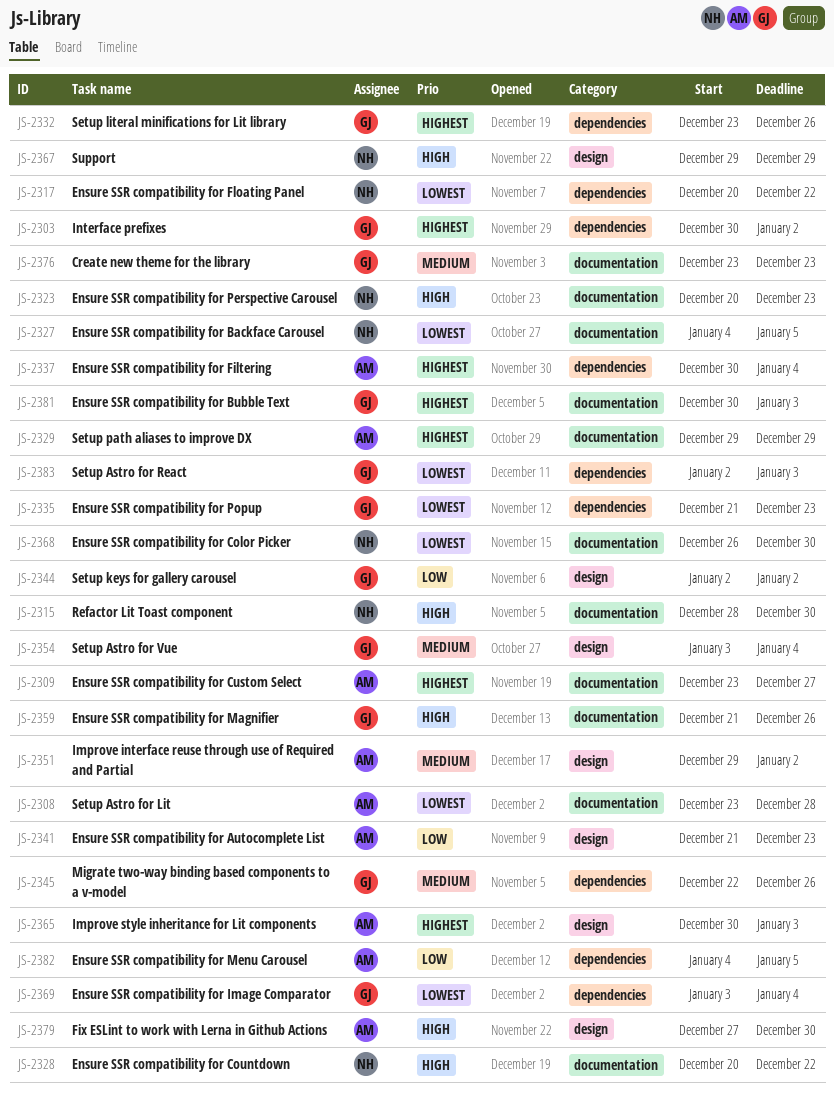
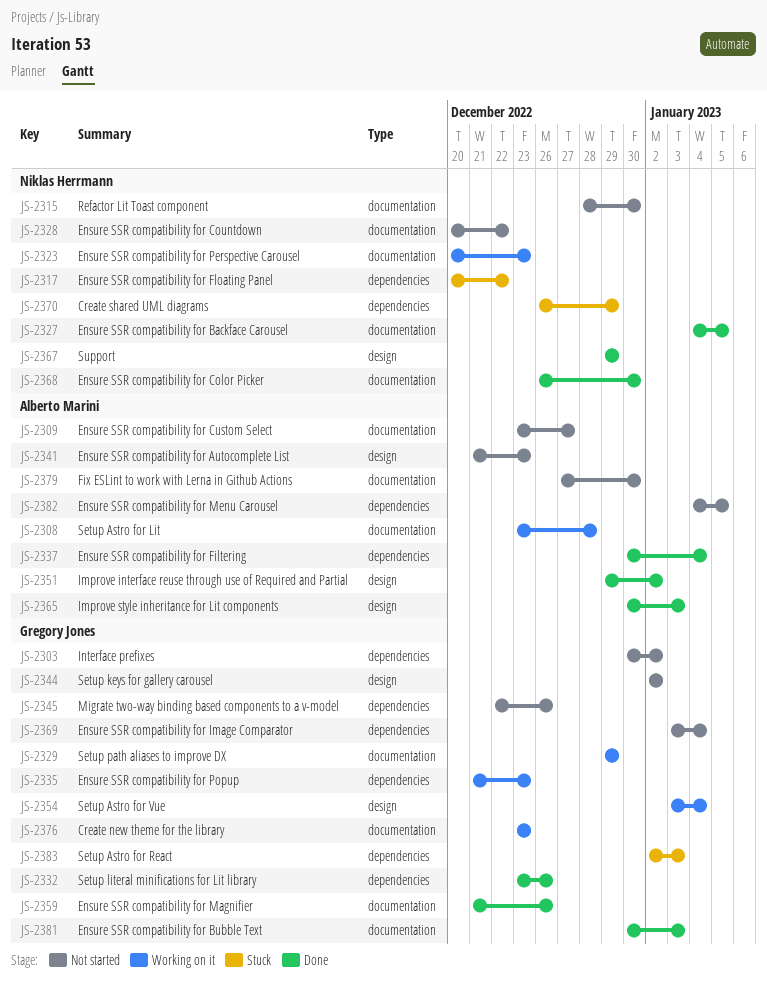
JS-2329, owner: Alberto Marini -> Gregory Jones
JS-2370: none -> present
JS-2379, label: design -> documentation

